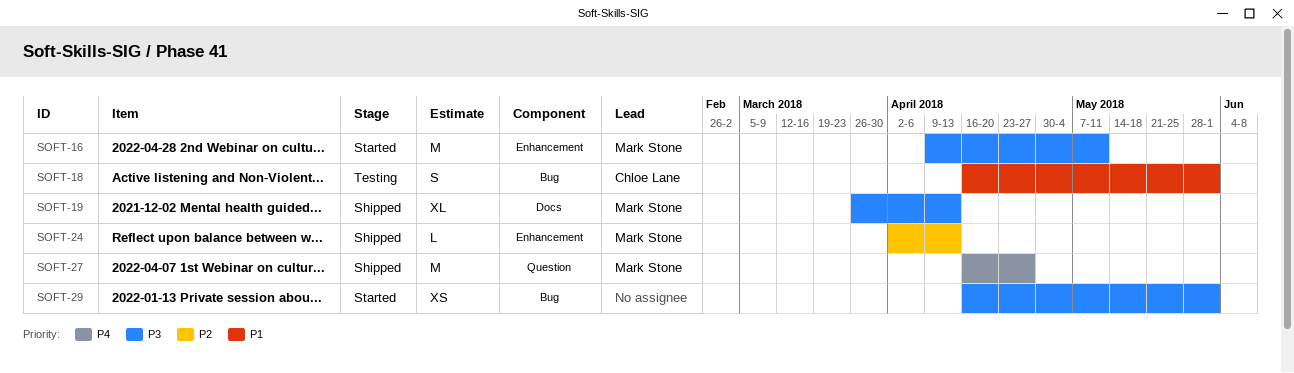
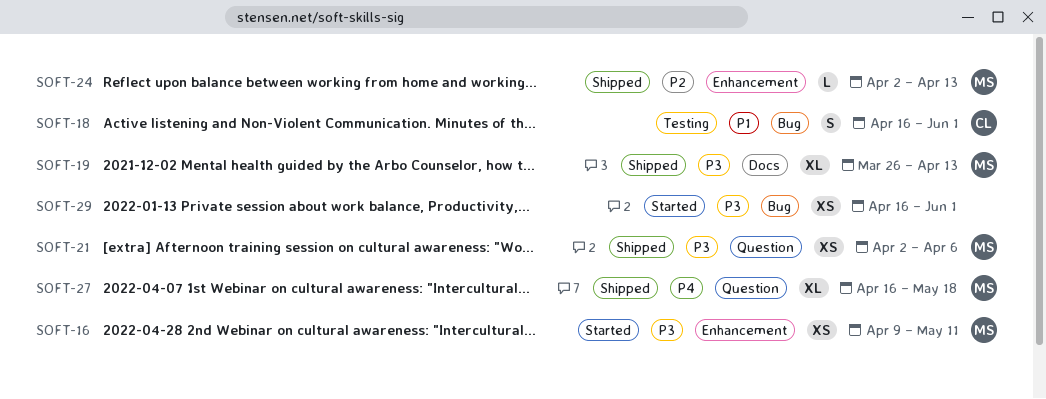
SOFT-16, estimate: M -> XS
SOFT-21: none -> present
SOFT-27, estimate: M -> XL
SOFT-27, due: Apr 27 -> May 18

